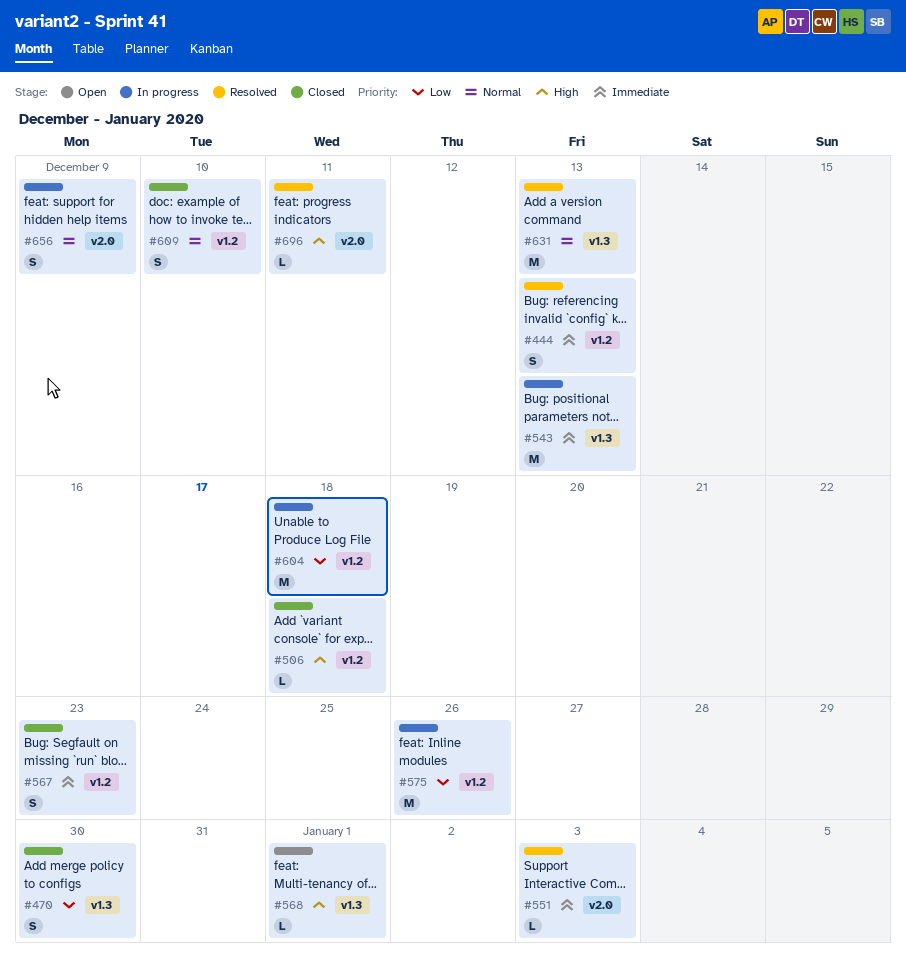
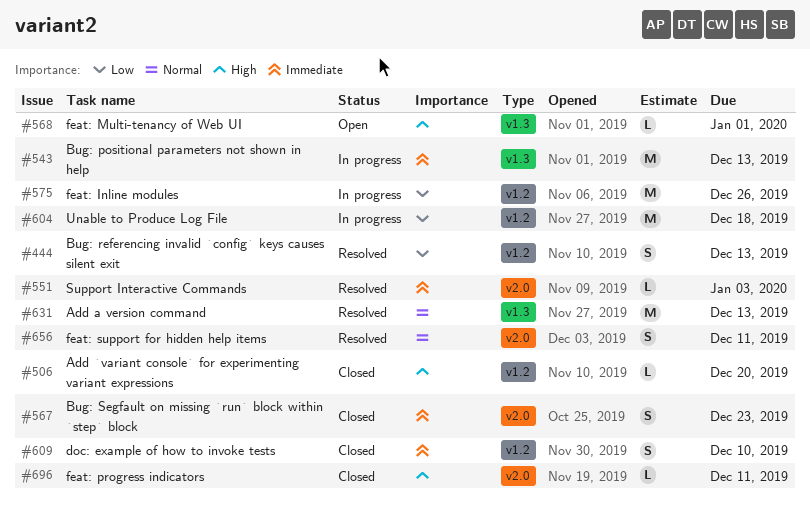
#444, priority: Immediate -> Low
#470: present -> none
#506, due: Dec 18 -> Dec 20
#567, label: v1.2 -> v2.0
#609, priority: Normal -> Immediate
#656, status: In progress -> Resolved
#656, due: Dec 9 -> Dec 11
#696, status: Resolved -> Closed

